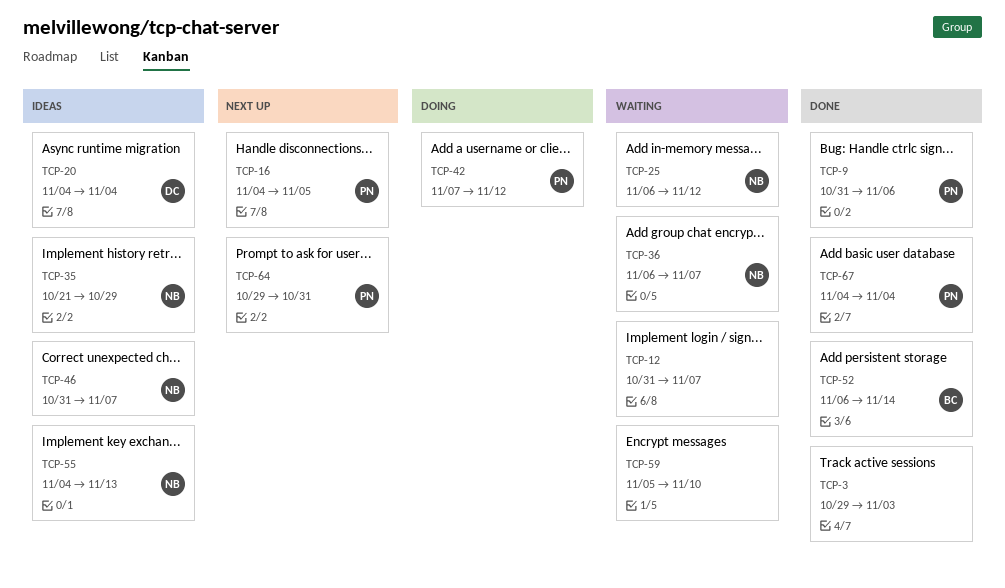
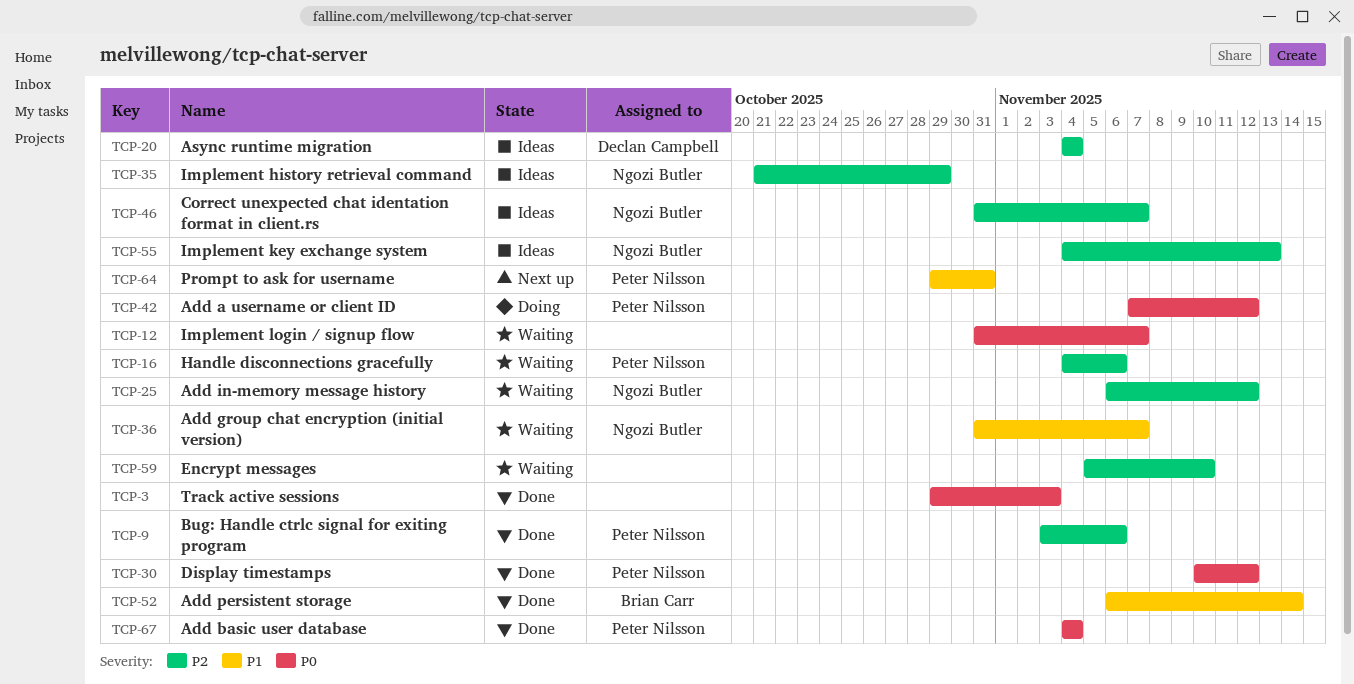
TCP-9, start: Oct 31 -> Nov 3
TCP-16, status: Next up -> Waiting
TCP-16, due: Nov 5 -> Nov 6
TCP-30: none -> present
TCP-36, start: Nov 6 -> Oct 31

